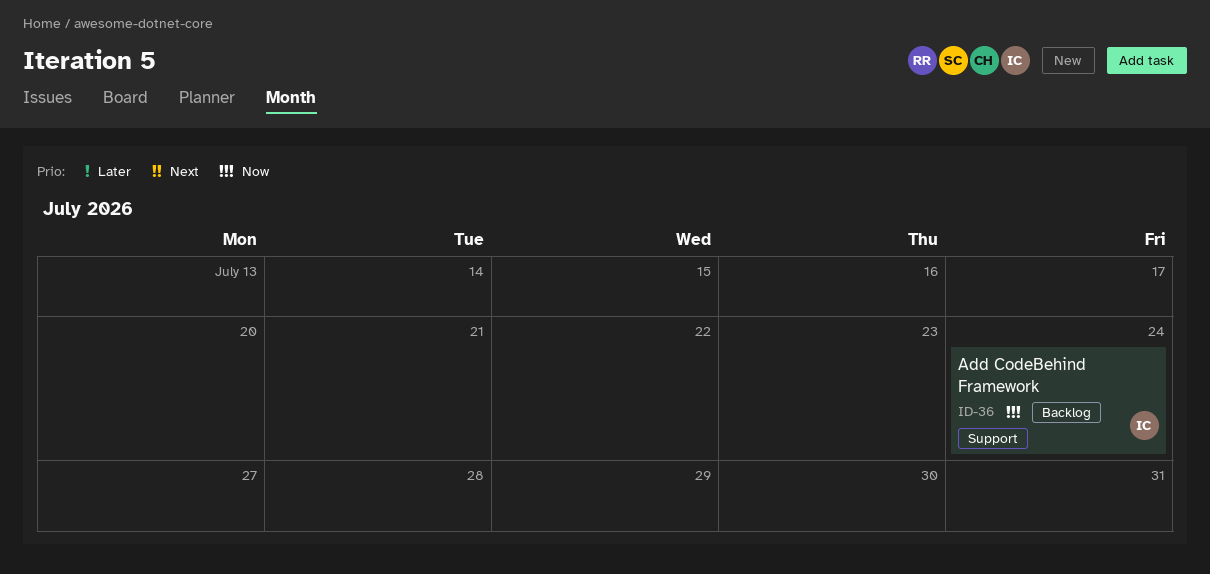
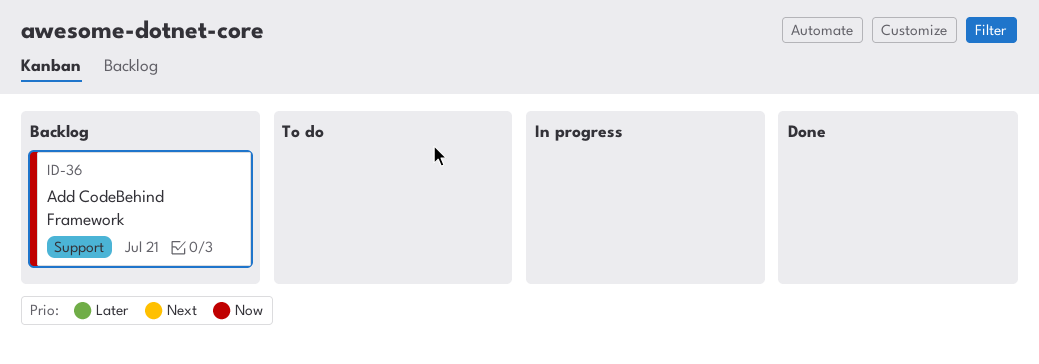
ID-36, due: Jul 24 -> Jul 21

